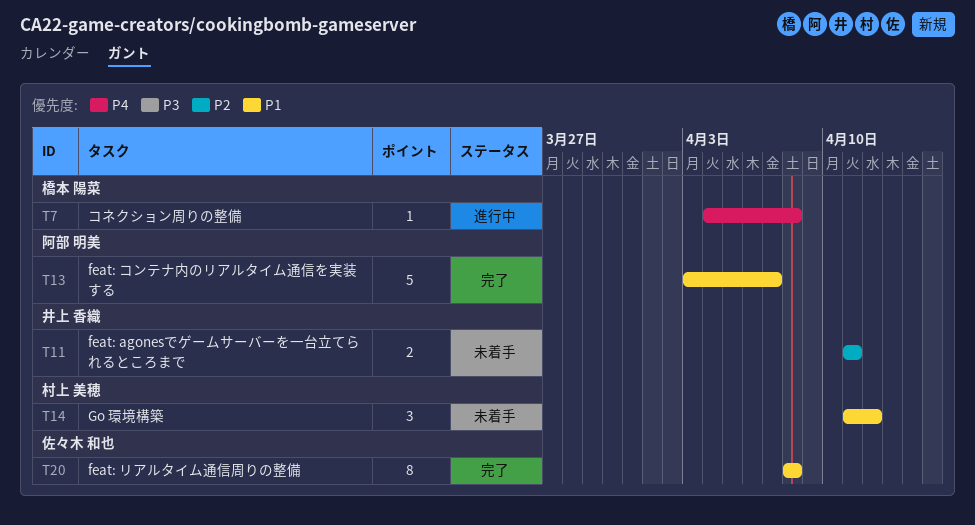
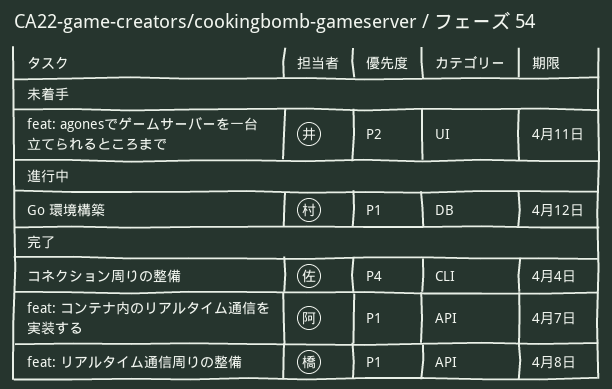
feat: リアルタイム通信周りの整備, owner: 佐々木 和也 -> 橋本 陽菜
Go 環境構築, status: 未着手 -> 進行中
コネクション周りの整備, status: 進行中 -> 完了
コネクション周りの整備, owner: 橋本 陽菜 -> 佐々木 和也
コネクション周りの整備, due: Apr 8 -> Apr 4

